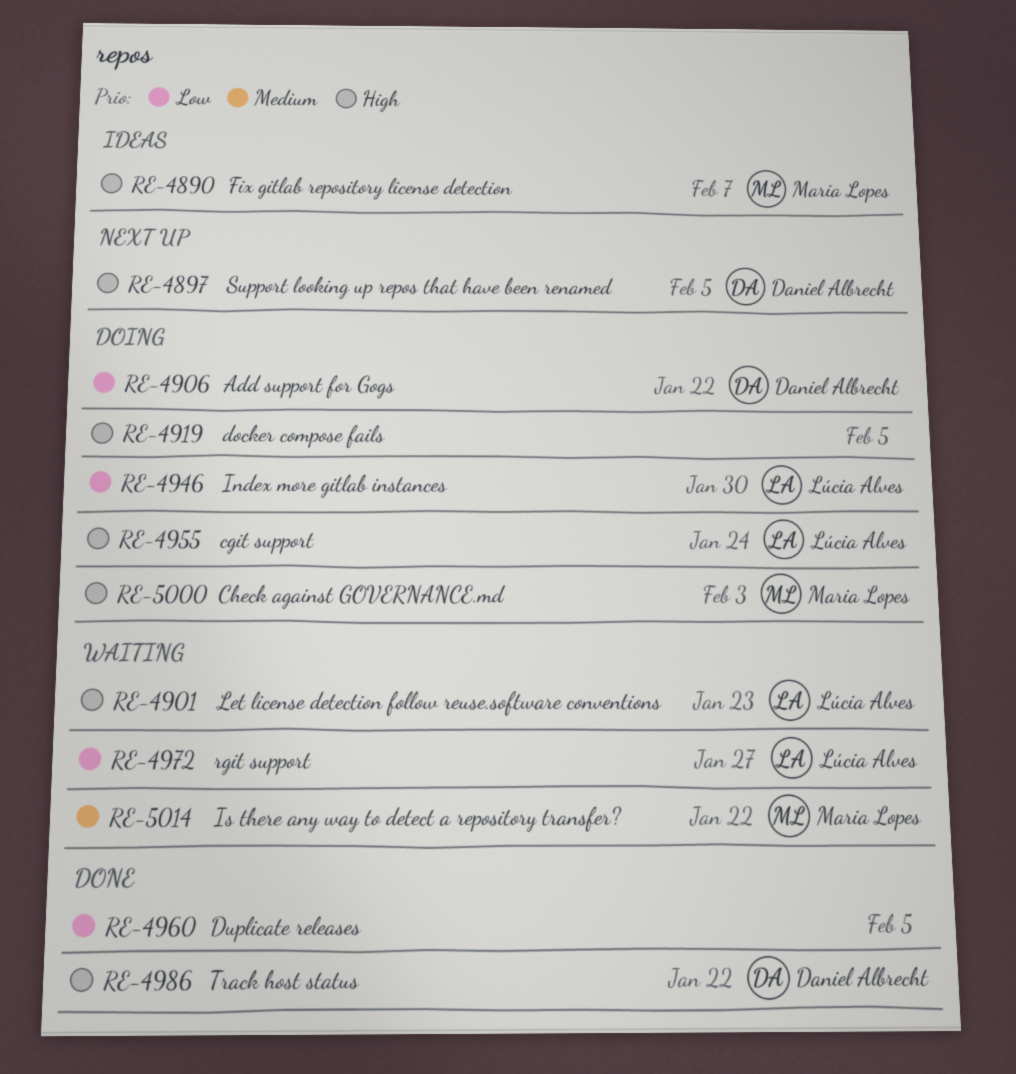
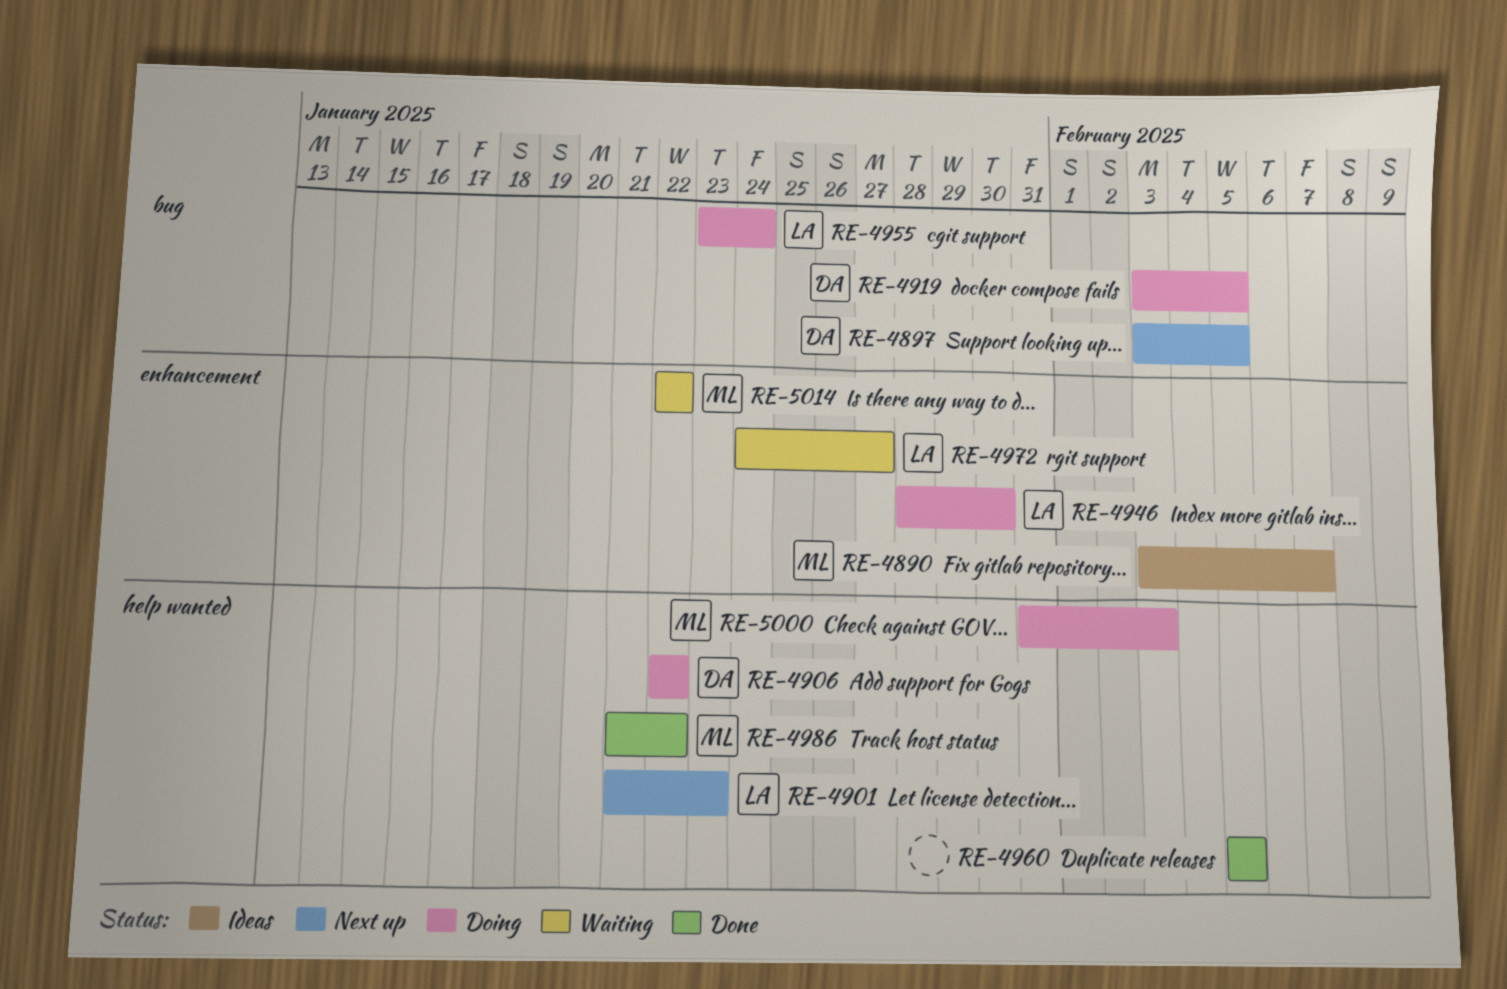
RE-4901, status: Waiting -> Next up
RE-4919, owner: none -> Daniel Albrecht
RE-4986, owner: Daniel Albrecht -> Maria Lopes

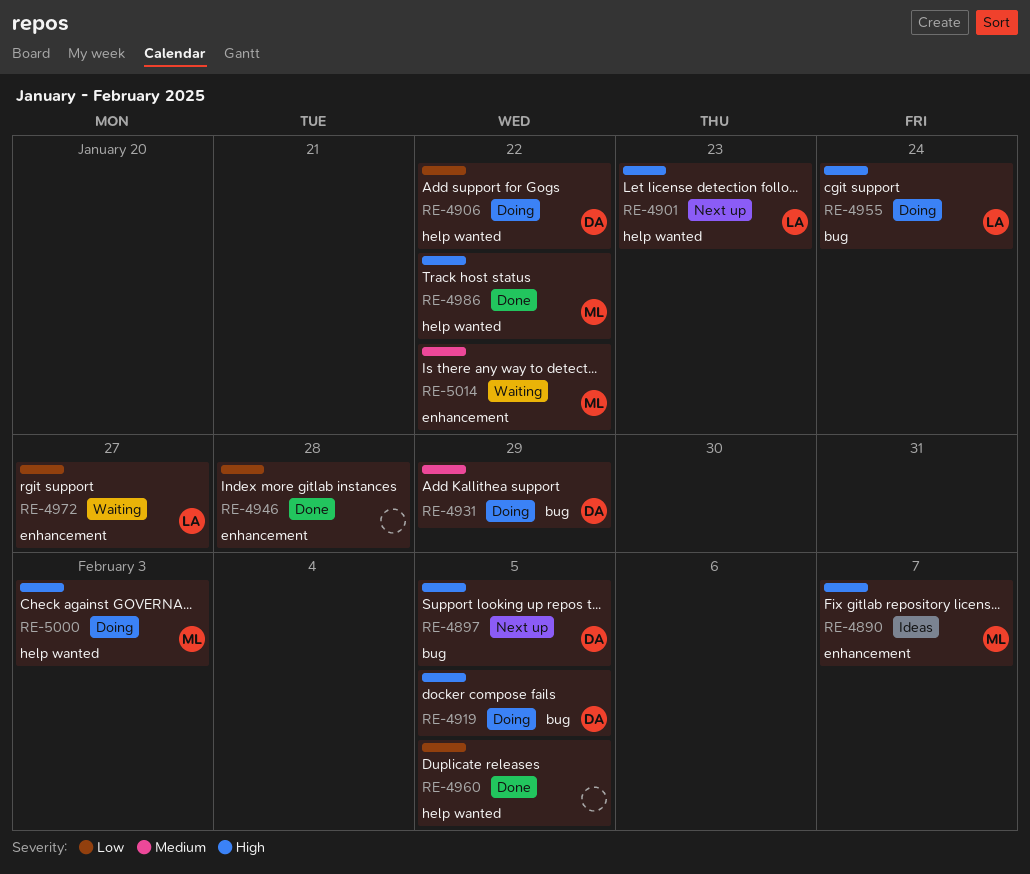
RE-4931: none -> present
RE-4946, status: Doing -> Done
RE-4946, owner: LA -> none
RE-4946, due: Jan 30 -> Jan 28

